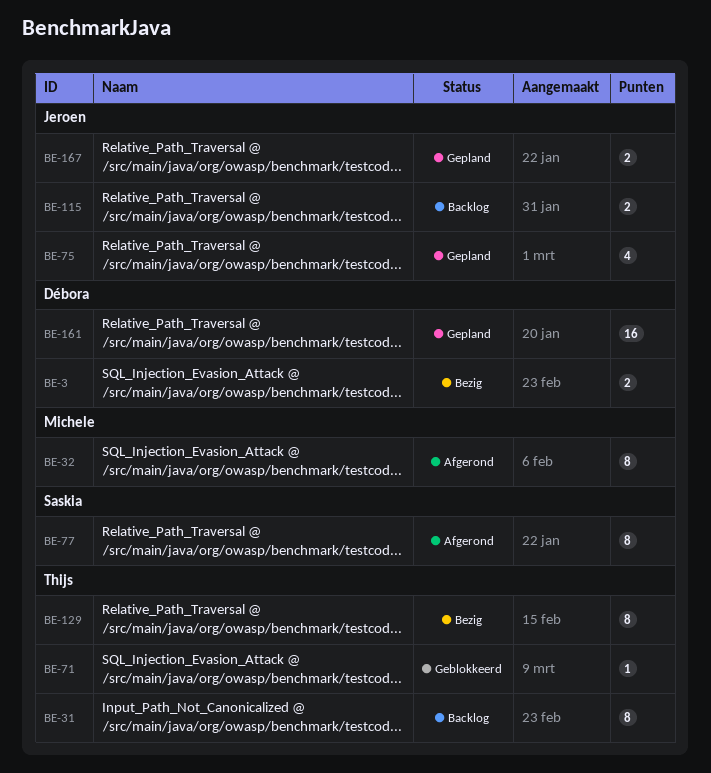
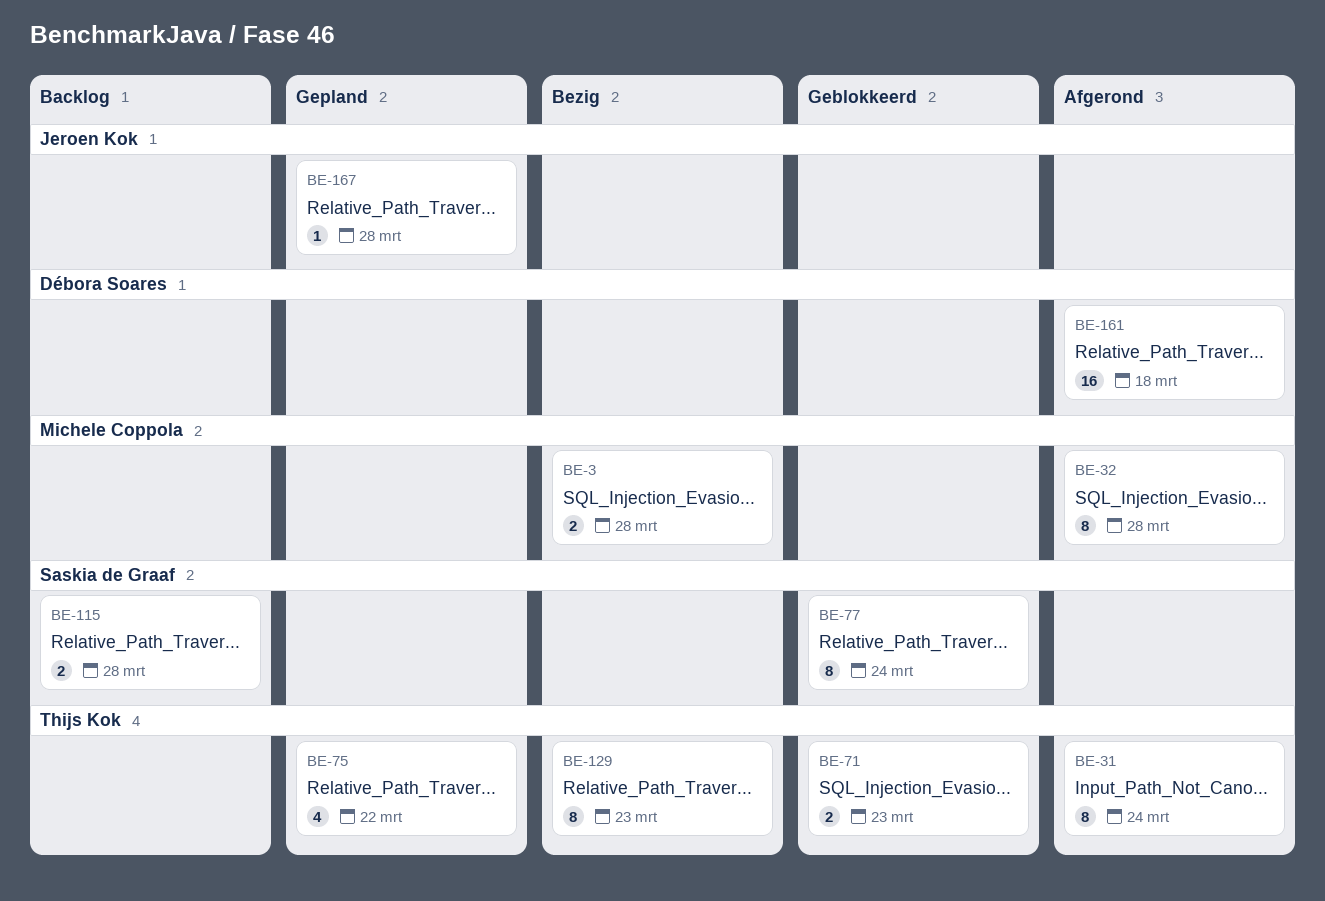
BE-3, owner: Débora Soares -> Michele Coppola
BE-31, status: Backlog -> Afgerond
BE-71, estimate: 1 -> 2
BE-75, owner: Jeroen Kok -> Thijs Kok
BE-77, status: Afgerond -> Geblokkeerd
BE-115, owner: Jeroen Kok -> Saskia de Graaf
BE-161, status: Gepland -> Afgerond
BE-167, estimate: 2 -> 1

